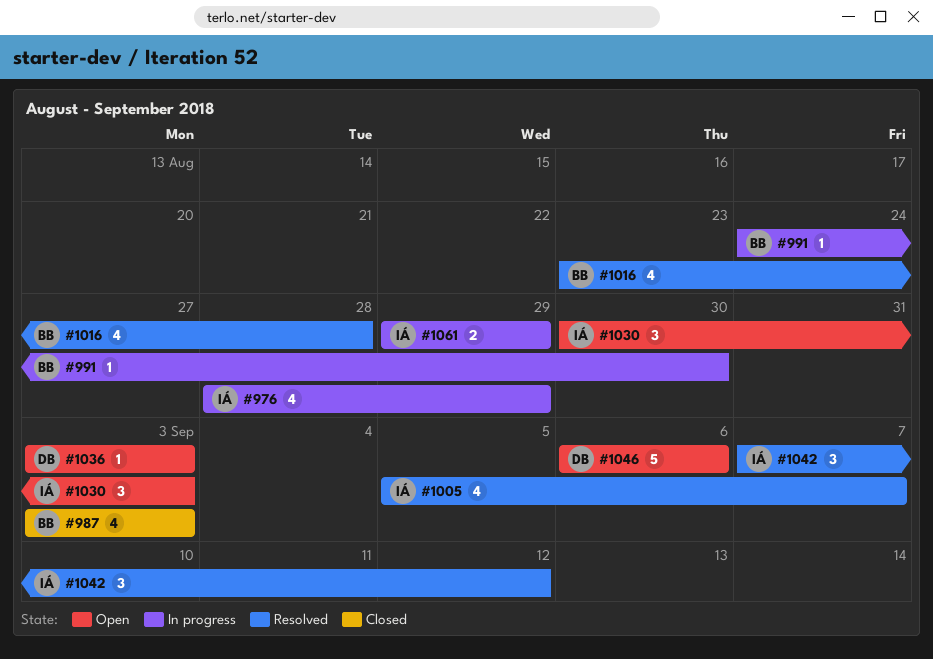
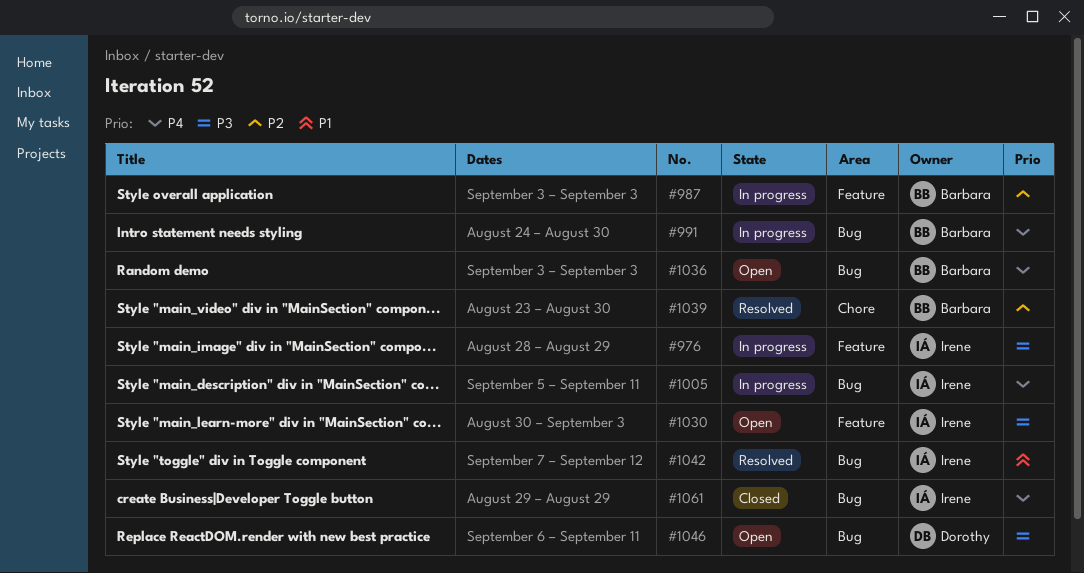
#987, status: Closed -> In progress
#1005, status: Resolved -> In progress
#1005, due: Sep 7 -> Sep 11
#1016: present -> none
#1036, owner: Dorothy -> Barbara
#1039: none -> present
#1046, due: Sep 6 -> Sep 11
#1061, status: In progress -> Closed

